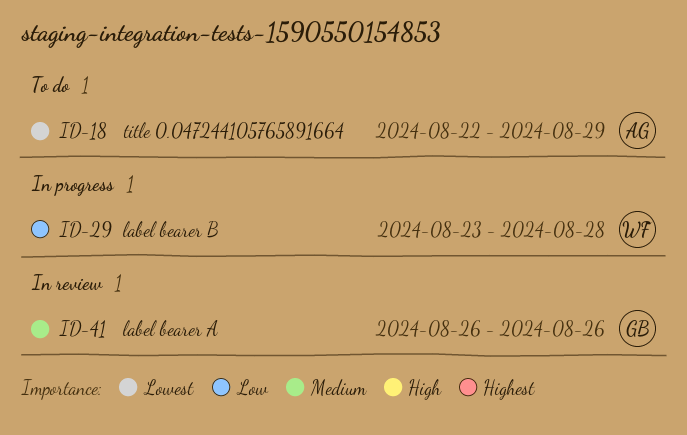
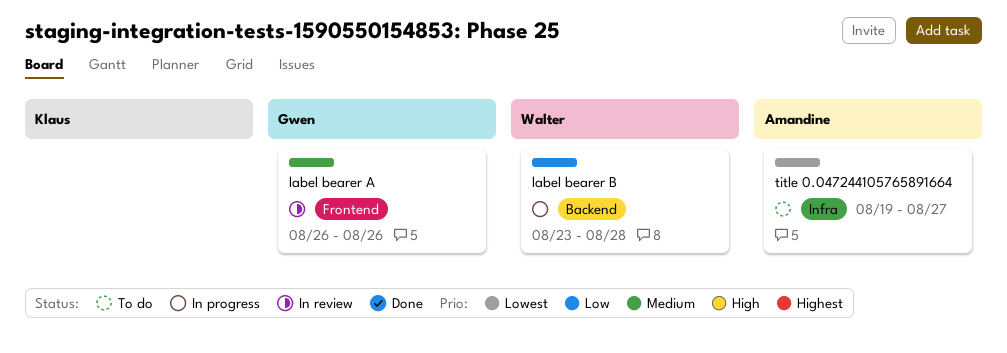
title 0.047244105765891664, start: Aug 22 -> Aug 19
title 0.047244105765891664, due: Aug 29 -> Aug 27

